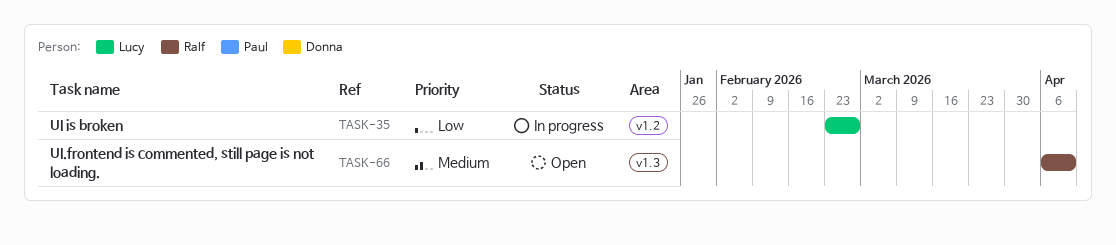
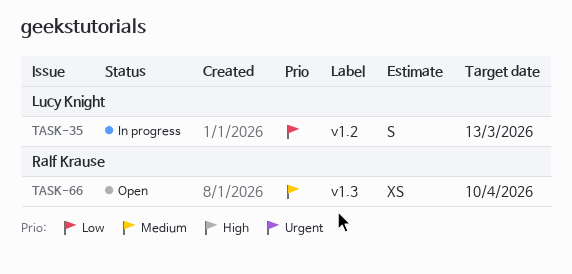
TASK-35, due: Feb 27 -> Mar 13

